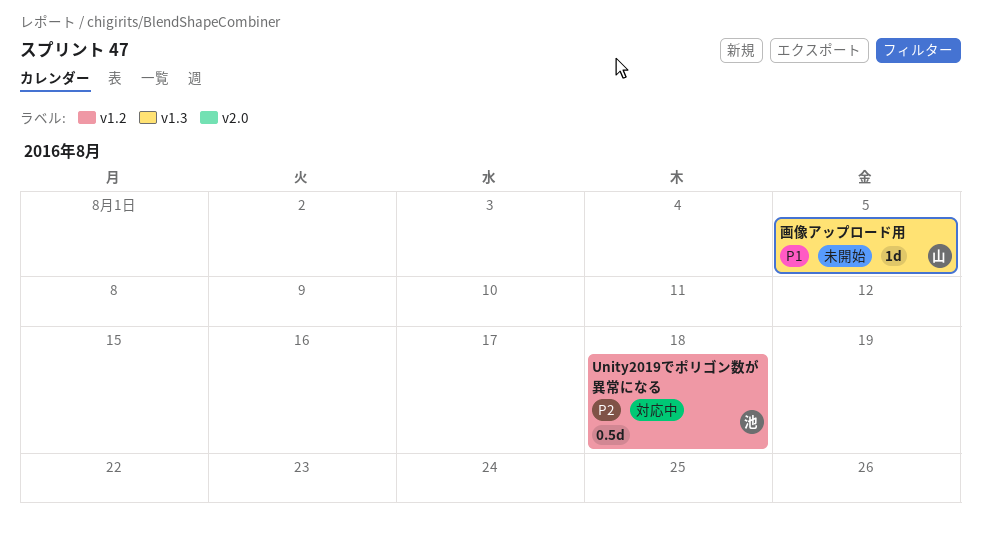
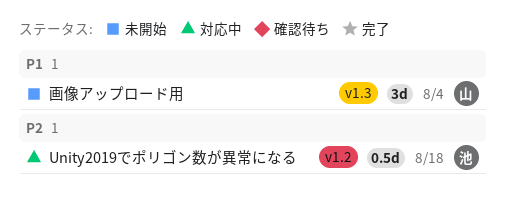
画像アップロード用, estimate: 1d -> 3d
画像アップロード用, due: Aug 5 -> Aug 4

